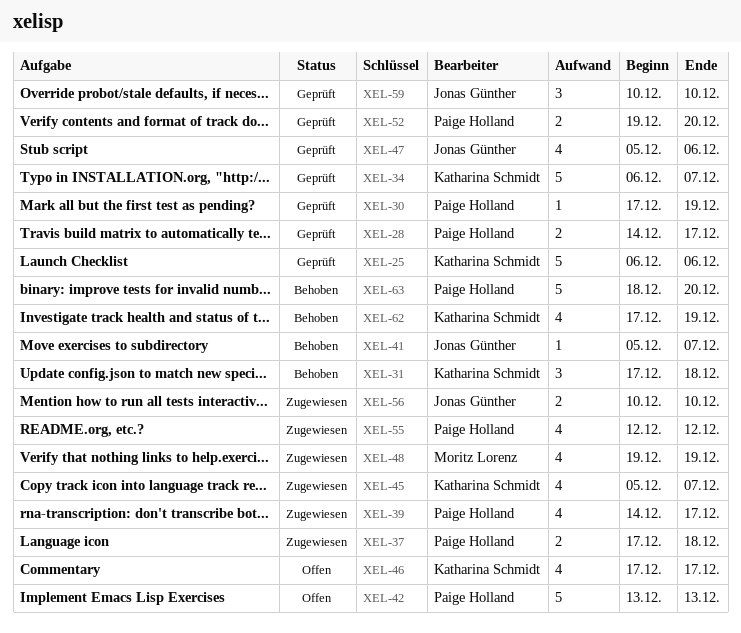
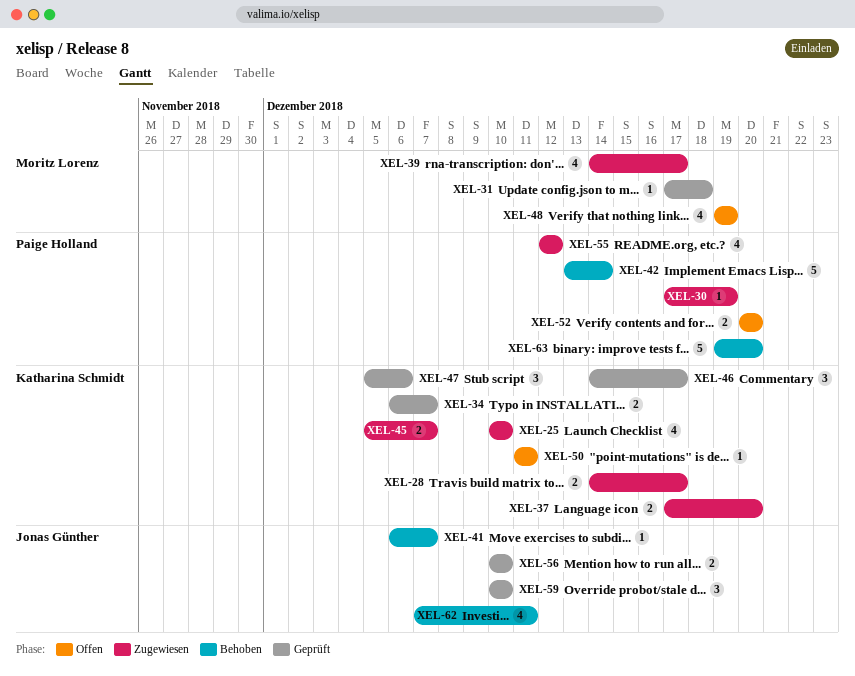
XEL-25, status: Geprüft -> Zugewiesen
XEL-25, estimate: 5 -> 4
XEL-25, start: Dec 6 -> Dec 10
XEL-25, due: Dec 6 -> Dec 10
XEL-28, status: Geprüft -> Zugewiesen
XEL-28, owner: Paige Holland -> Katharina Schmidt
XEL-30, status: Geprüft -> Zugewiesen
XEL-31, status: Behoben -> Geprüft
XEL-31, owner: Katharina Schmidt -> Moritz Lorenz
XEL-31, estimate: 3 -> 1
XEL-34, estimate: 5 -> 2
XEL-37, owner: Paige Holland -> Katharina Schmidt
XEL-37, due: Dec 18 -> Dec 20
XEL-39, owner: Paige Holland -> Moritz Lorenz
XEL-41, start: Dec 5 -> Dec 6
XEL-42, status: Offen -> Behoben
XEL-42, due: Dec 13 -> Dec 14
XEL-45, estimate: 4 -> 2
XEL-46, status: Offen -> Geprüft
XEL-46, estimate: 4 -> 3
XEL-46, start: Dec 17 -> Dec 14
XEL-47, owner: Jonas Günther -> Katharina Schmidt
XEL-47, estimate: 4 -> 3
XEL-48, status: Zugewiesen -> Offen
XEL-50: none -> present
XEL-52, status: Geprüft -> Offen
XEL-52, start: Dec 19 -> Dec 20
XEL-56, status: Zugewiesen -> Geprüft
XEL-62, owner: Katharina Schmidt -> Jonas Günther
XEL-62, start: Dec 17 -> Dec 7
XEL-62, due: Dec 19 -> Dec 11
XEL-63, start: Dec 18 -> Dec 19

